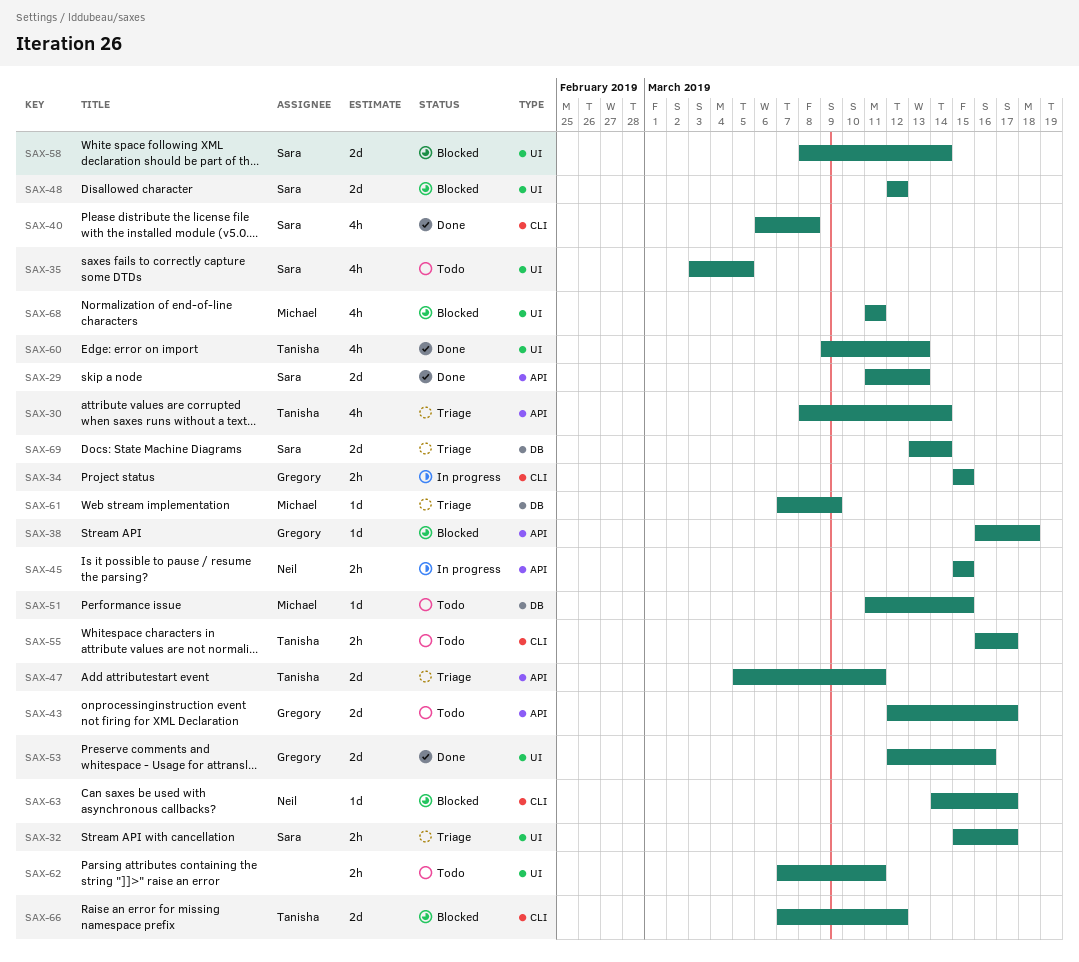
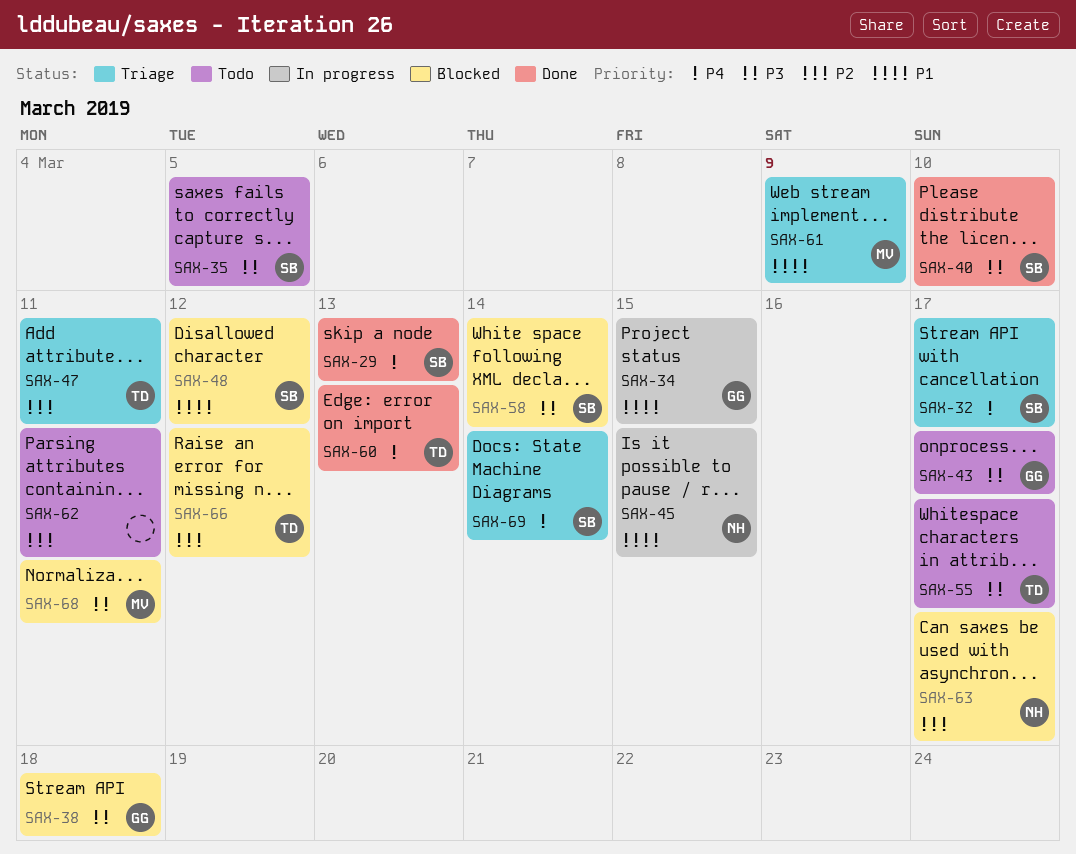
SAX-30: present -> none
SAX-40, due: Mar 8 -> Mar 10
SAX-51: present -> none
SAX-53: present -> none

